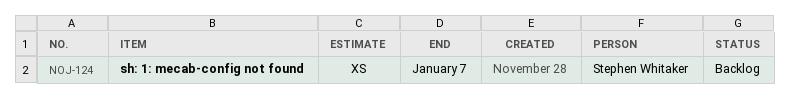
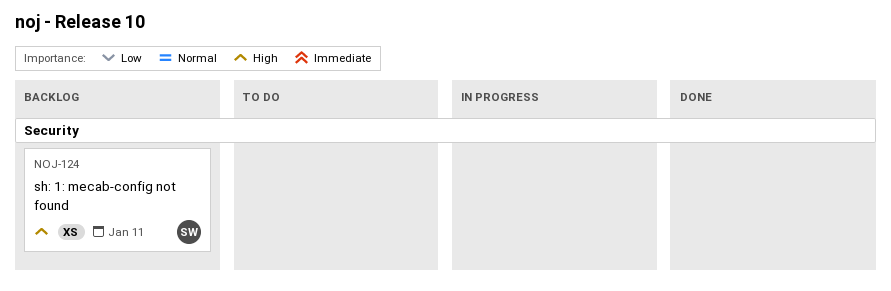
NOJ-124, due: Jan 7 -> Jan 11

